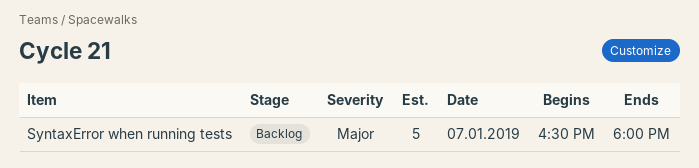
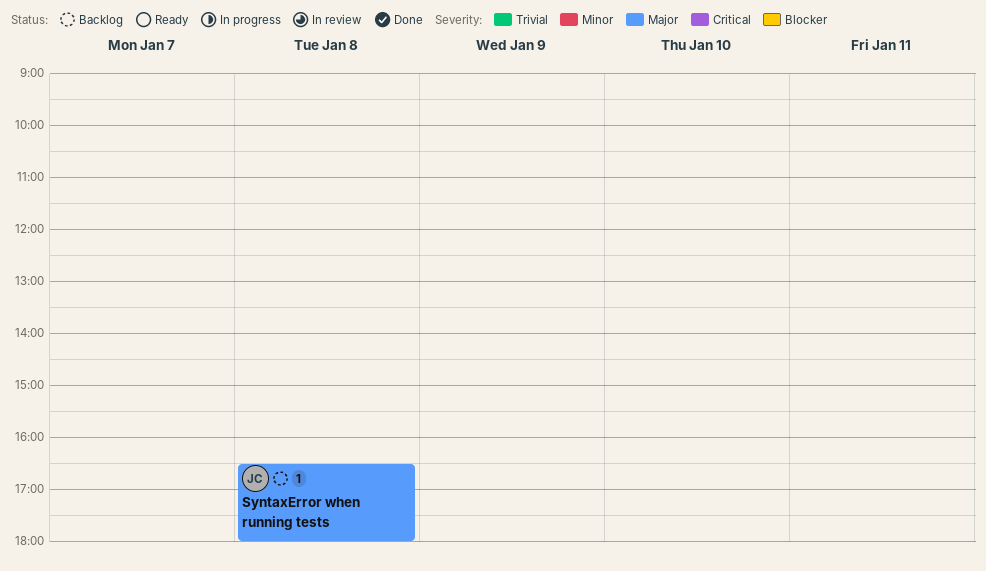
SyntaxError when running tests, estimate: 5 -> 1
SyntaxError when running tests, day: Jan 7 -> Jan 8

